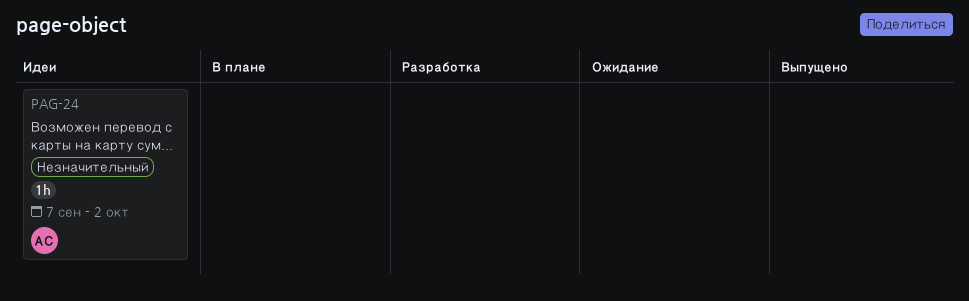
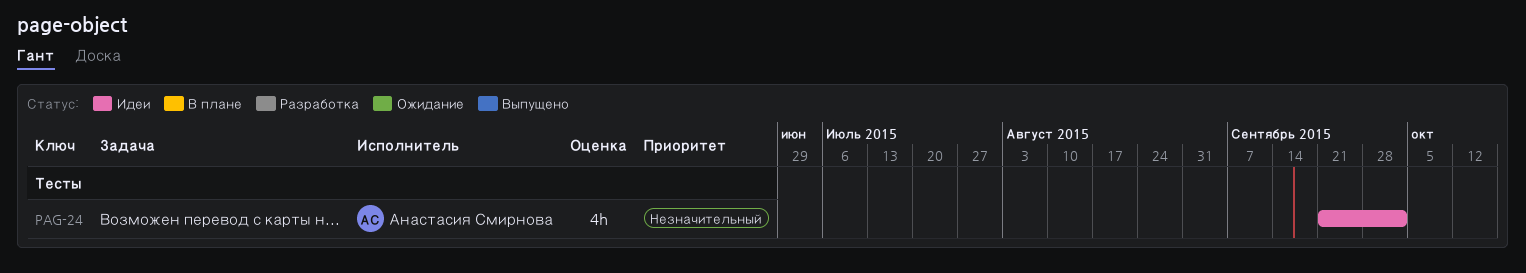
PAG-24, estimate: 1h -> 4h
PAG-24, start: Sep 7 -> Sep 21

